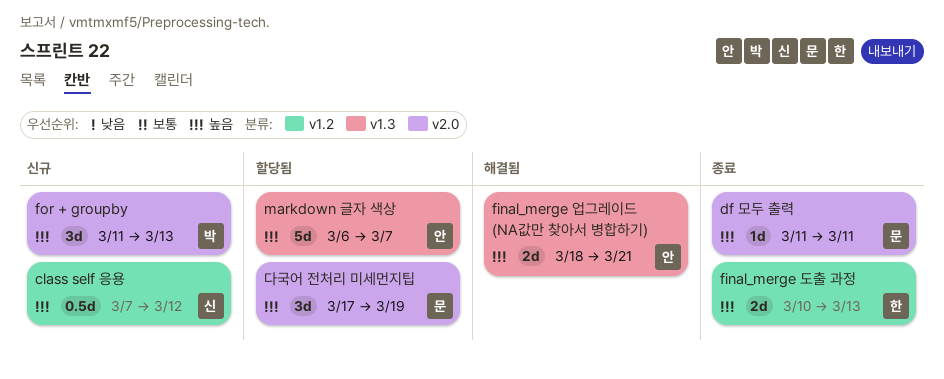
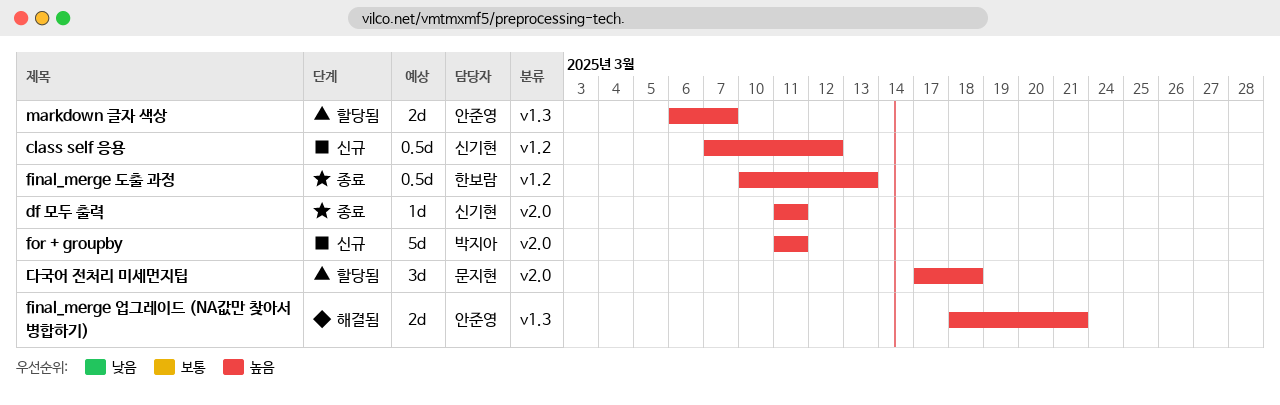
df 모두 출력, owner: 문지현 -> 신기현
final_merge 도출 과정, estimate: 2d -> 0.5d
for + groupby, estimate: 3d -> 5d
for + groupby, due: Mar 13 -> Mar 11
markdown 글자 색상, estimate: 5d -> 2d
다국어 전처리 미세먼지팁, due: Mar 19 -> Mar 18

